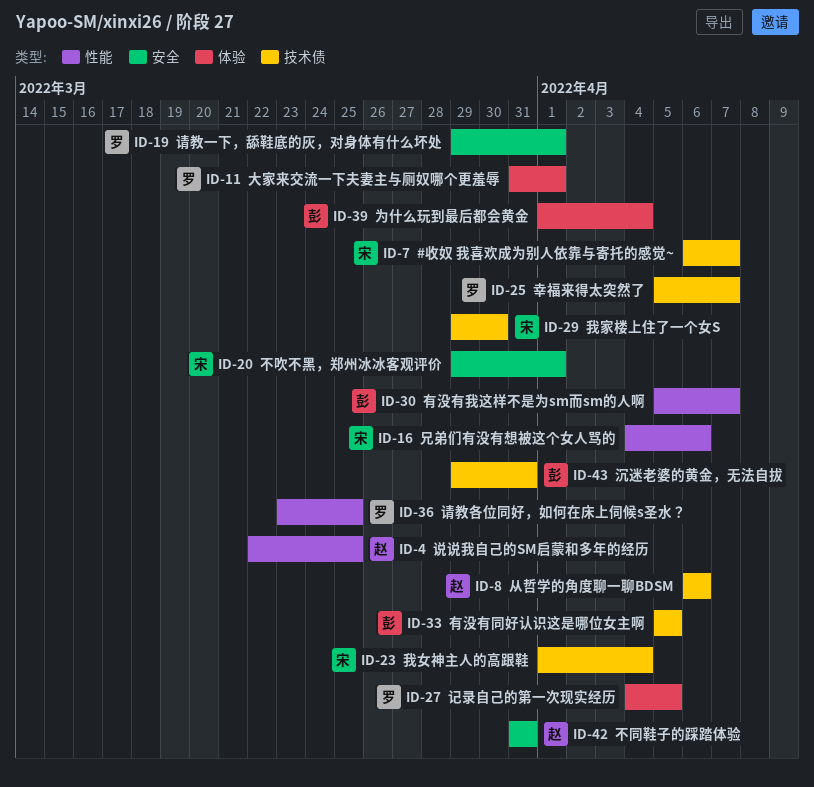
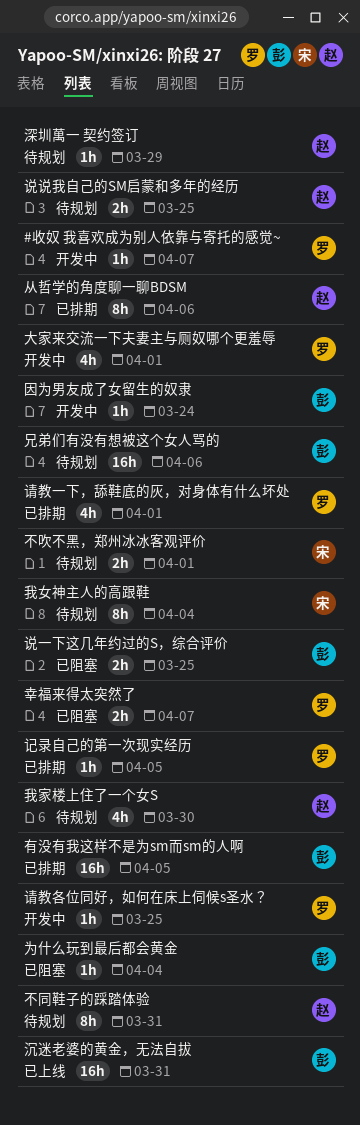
#收奴 我喜欢成为别人依靠与寄托的感觉~, owner: 宋 -> 罗
兄弟们有没有想被这个女人骂的, owner: 宋 -> 彭
因为男友成了女留生的奴隶: none -> present
我家楼上住了一个女S, owner: 宋 -> 赵
有没有同好认识这是哪位女主啊: present -> none
有没有我这样不是为sm而sm的人啊, due: Apr 7 -> Apr 5
深圳萬一 契约签订: none -> present
说一下这几年约过的S，综合评价: none -> present

